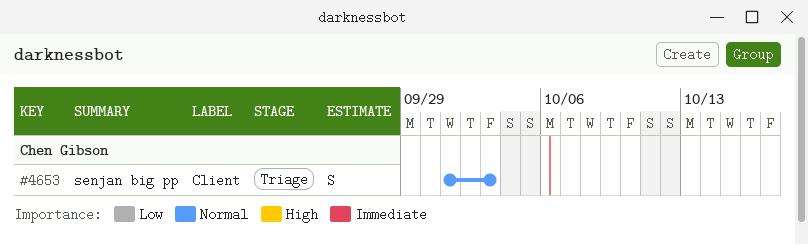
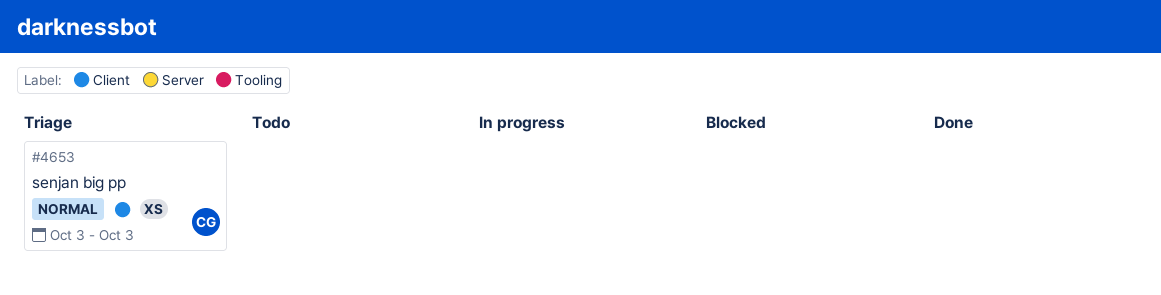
#4653, estimate: S -> XS
#4653, start: Oct 1 -> Oct 3

